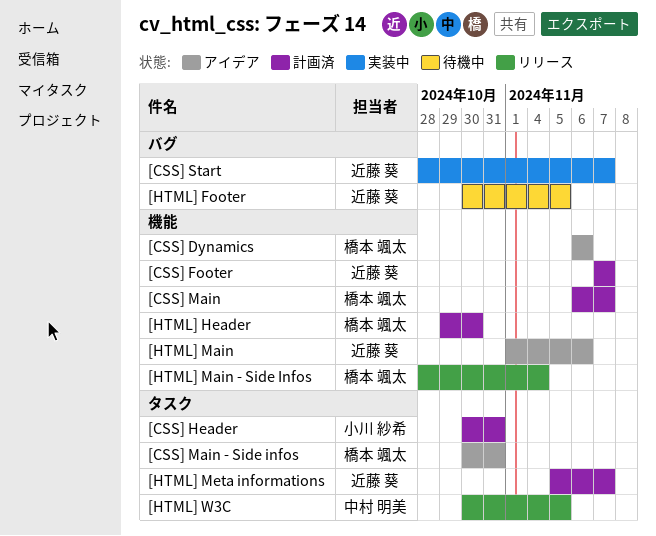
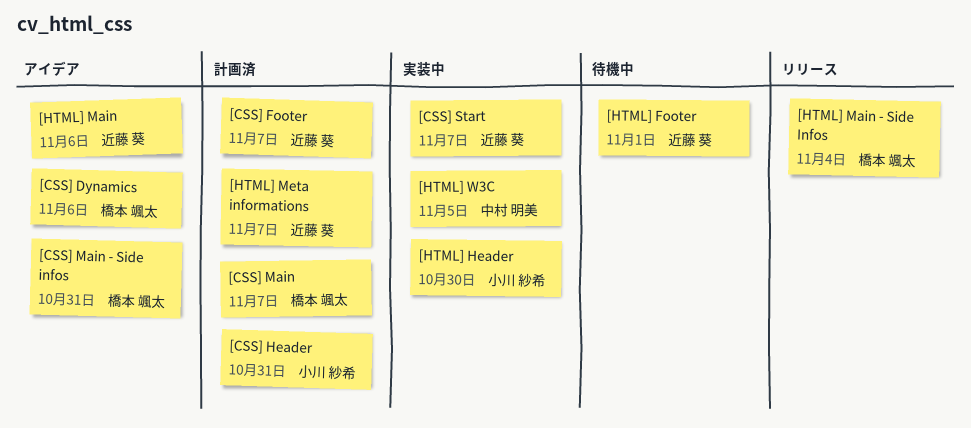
[HTML] Footer, due: Nov 5 -> Nov 1
[HTML] Header, status: 計画済 -> 実装中
[HTML] Header, owner: 橋本 颯太 -> 小川 紗希
[HTML] W3C, status: リリース -> 実装中

